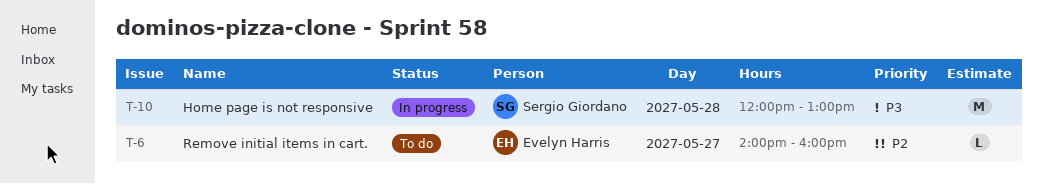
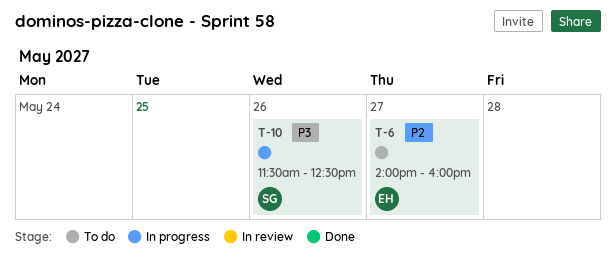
T-10, day: May 28 -> May 26
T-10, begins: 12:00 -> 11:30
T-10, ends: 13:00 -> 12:30

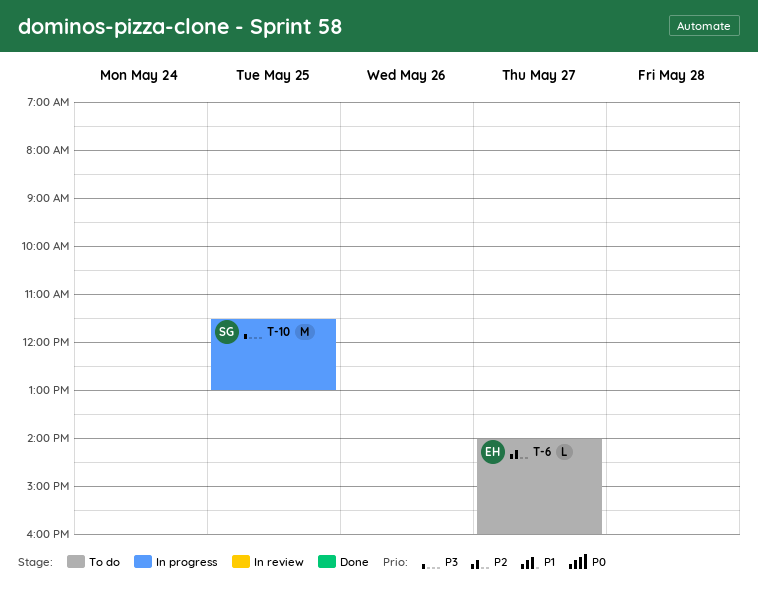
T-10, day: May 26 -> May 25
T-10, ends: 12:30 -> 13:00

